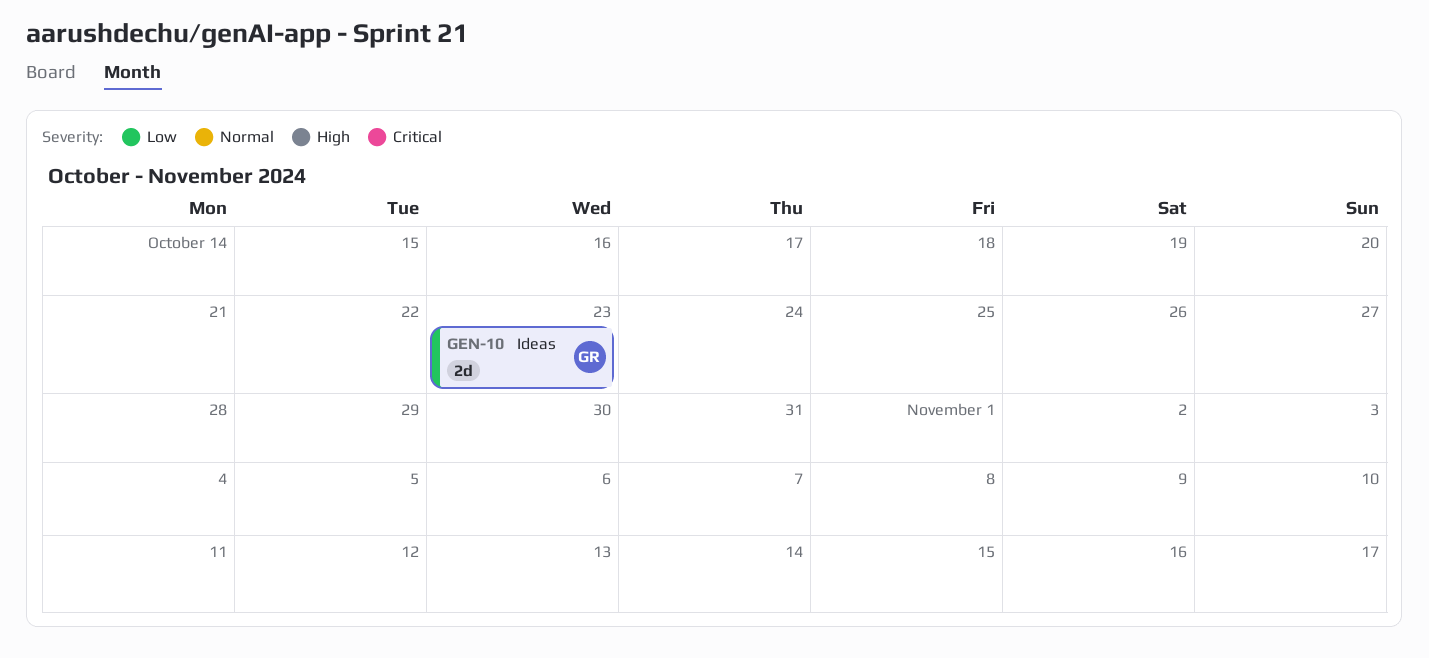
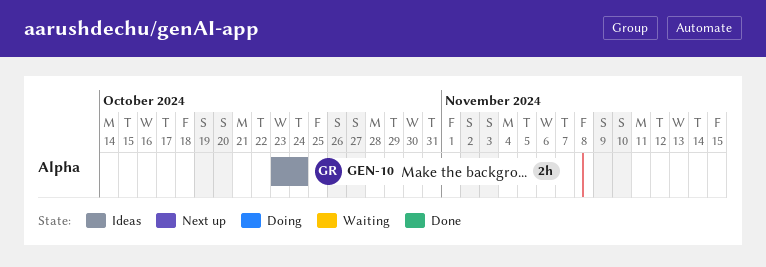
GEN-10, estimate: 2d -> 2h
GEN-10, due: Oct 23 -> Oct 24

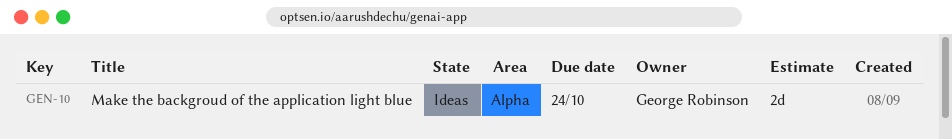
GEN-10, estimate: 2h -> 2d

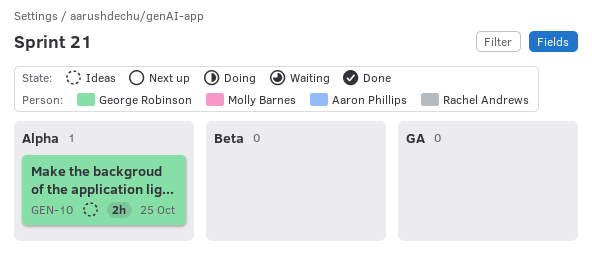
GEN-10, estimate: 2d -> 2h
GEN-10, due: Oct 24 -> Oct 25

